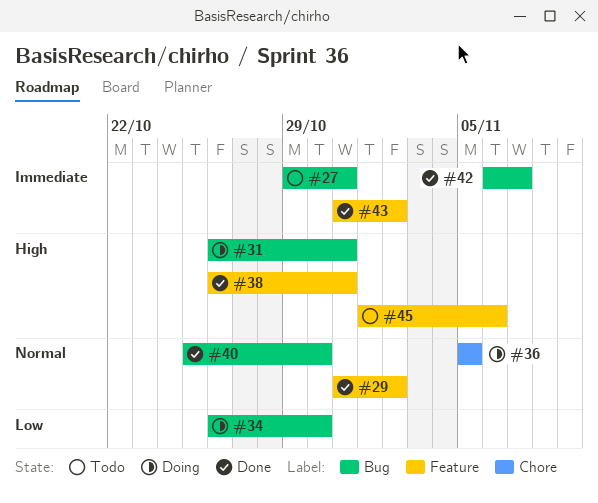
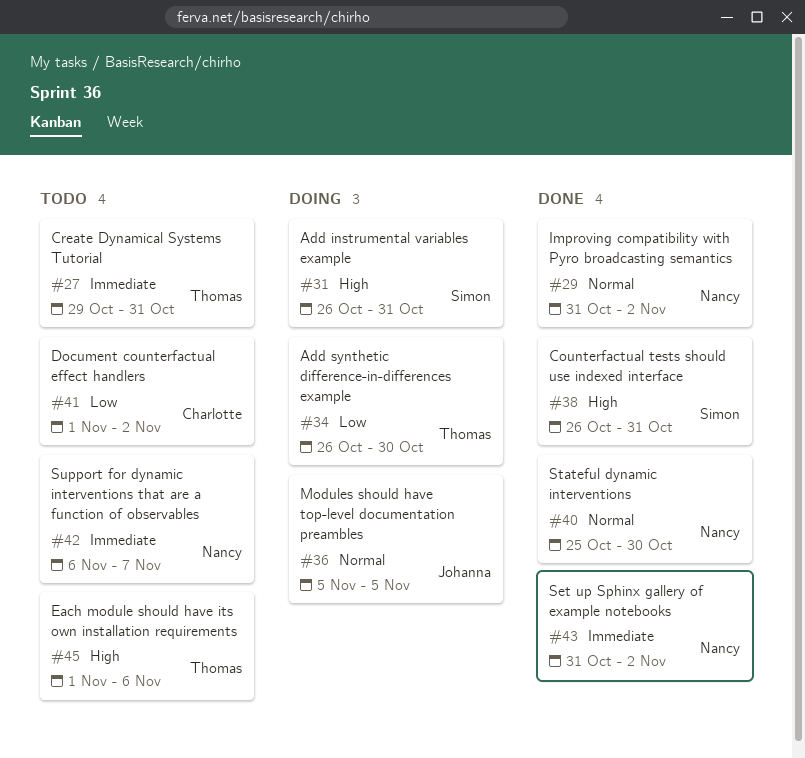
#41: none -> present
#42, status: Done -> Todo

